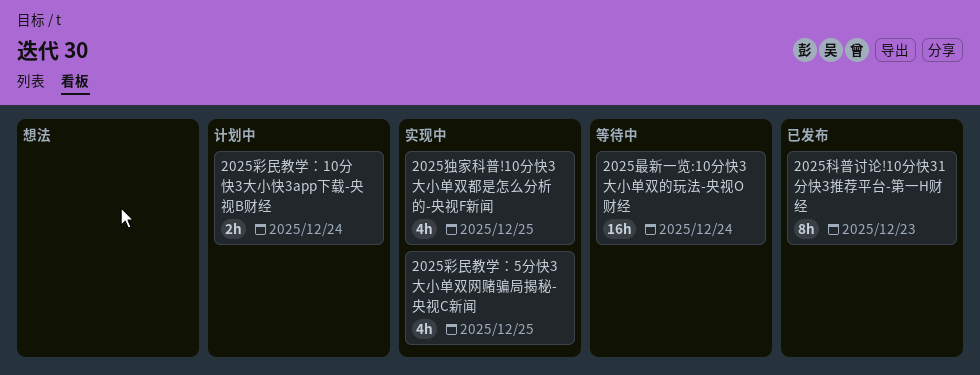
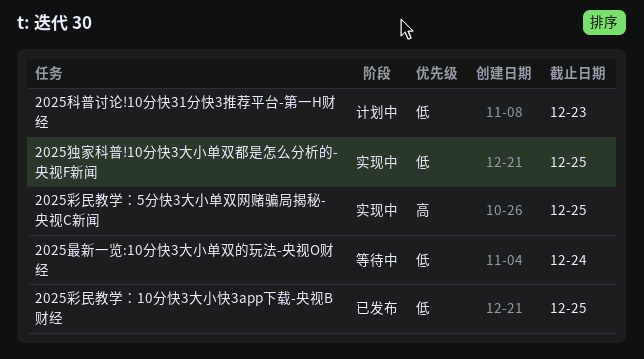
2025彩民教学：10分快3大小快3app下载-央视B财经, status: 计划中 -> 已发布
2025彩民教学：10分快3大小快3app下载-央视B财经, due: Dec 24 -> Dec 25
2025科普讨论!10分快31分快3推荐平台-第一H财经, status: 已发布 -> 计划中

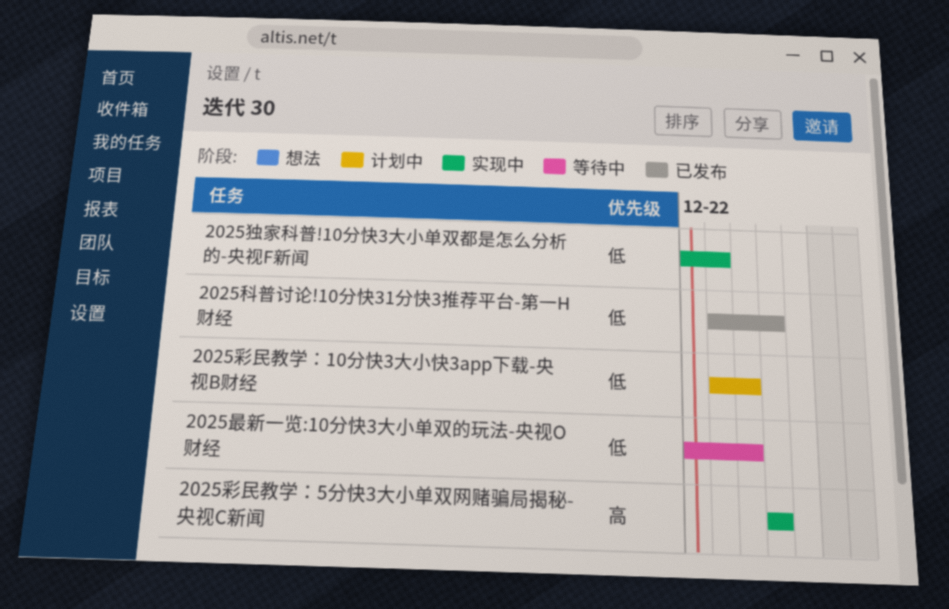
2025彩民教学：10分快3大小快3app下载-央视B财经, status: 已发布 -> 计划中
2025彩民教学：10分快3大小快3app下载-央视B财经, due: Dec 25 -> Dec 24
2025独家科普!10分快3大小单双都是怎么分析的-央视F新闻, due: Dec 25 -> Dec 23
2025科普讨论!10分快31分快3推荐平台-第一H财经, status: 计划中 -> 已发布
2025科普讨论!10分快31分快3推荐平台-第一H财经, due: Dec 23 -> Dec 25

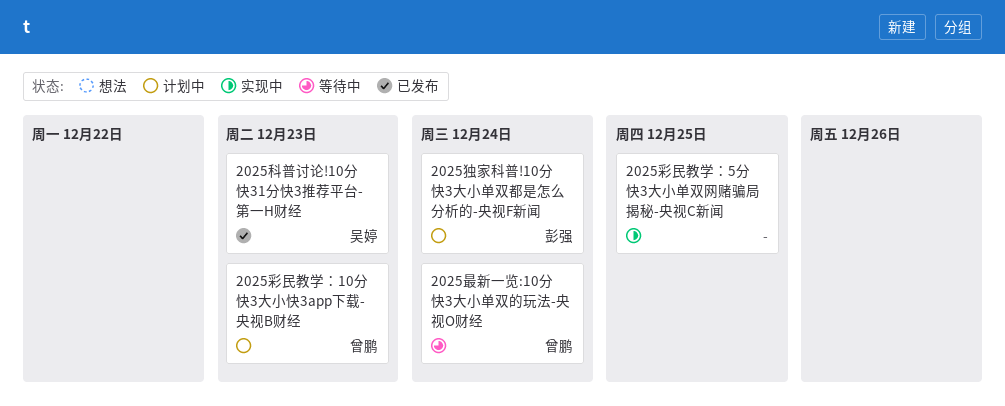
2025彩民教学：10分快3大小快3app下载-央视B财经, due: Dec 24 -> Dec 23
2025独家科普!10分快3大小单双都是怎么分析的-央视F新闻, status: 实现中 -> 计划中
2025独家科普!10分快3大小单双都是怎么分析的-央视F新闻, due: Dec 23 -> Dec 24
2025科普讨论!10分快31分快3推荐平台-第一H财经, due: Dec 25 -> Dec 23

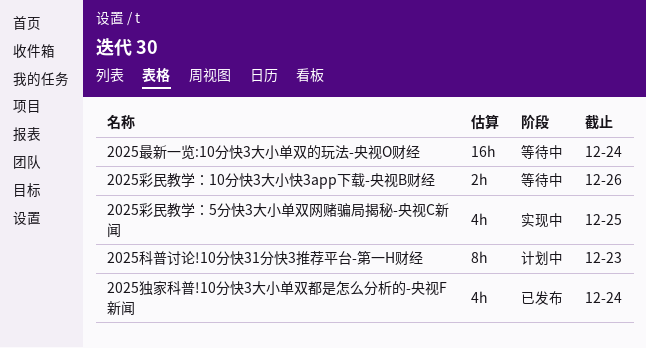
2025彩民教学：10分快3大小快3app下载-央视B财经, status: 计划中 -> 等待中
2025彩民教学：10分快3大小快3app下载-央视B财经, due: Dec 23 -> Dec 26
2025独家科普!10分快3大小单双都是怎么分析的-央视F新闻, status: 计划中 -> 已发布
2025科普讨论!10分快31分快3推荐平台-第一H财经, status: 已发布 -> 计划中

